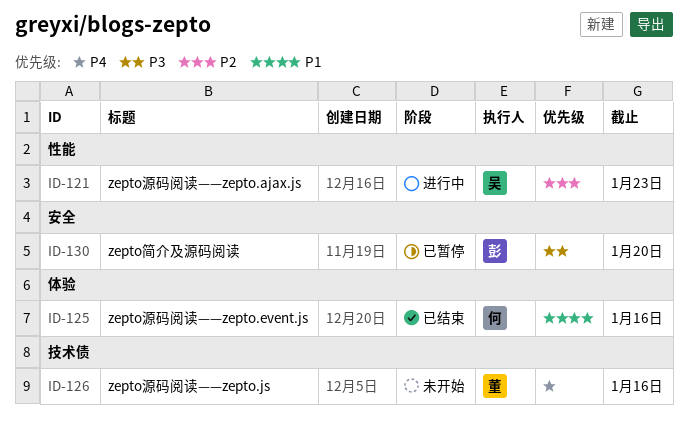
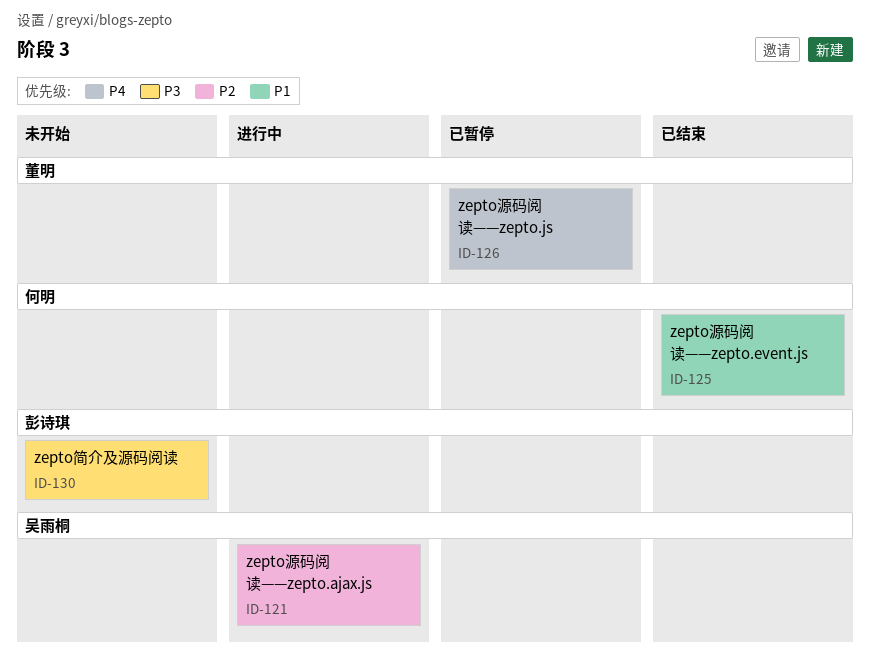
ID-126, status: 未开始 -> 已暂停
ID-130, status: 已暂停 -> 未开始

